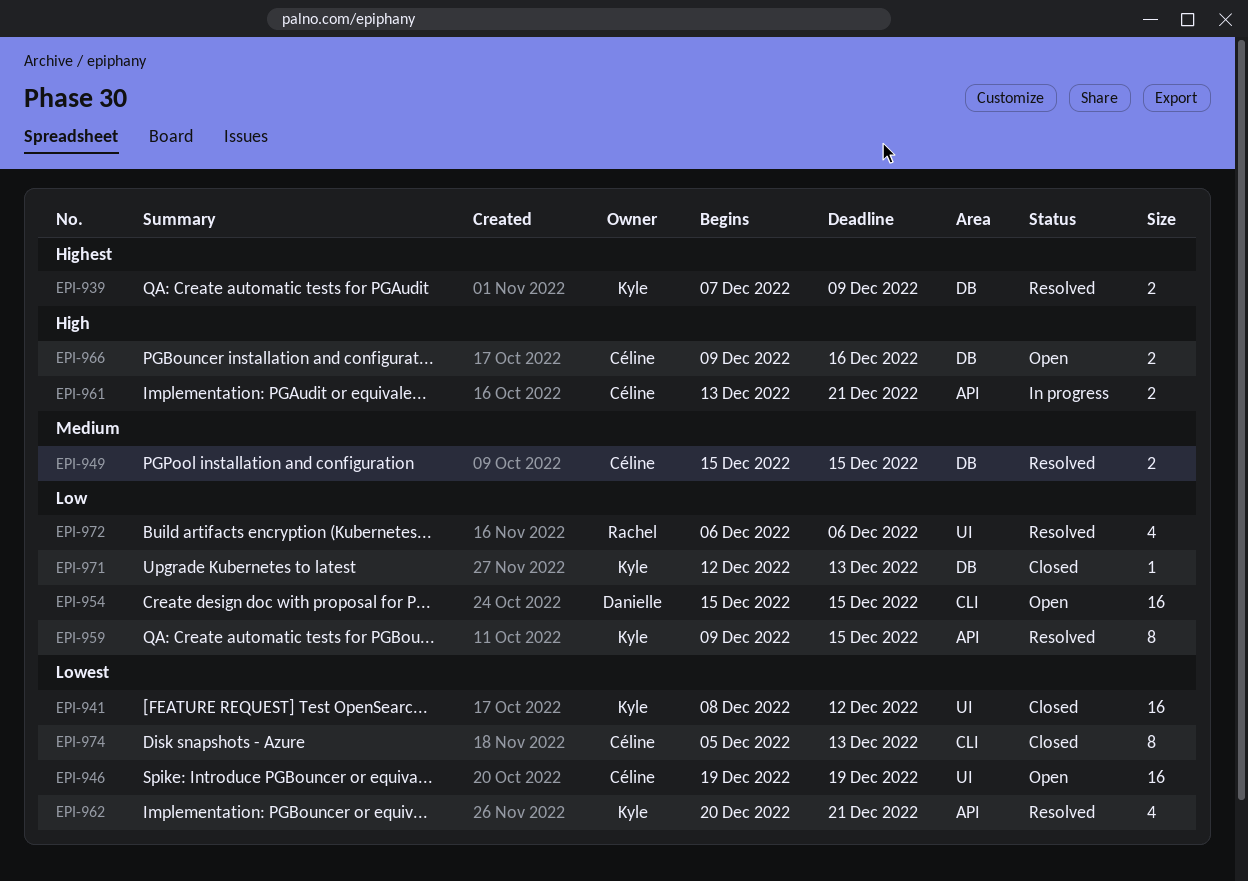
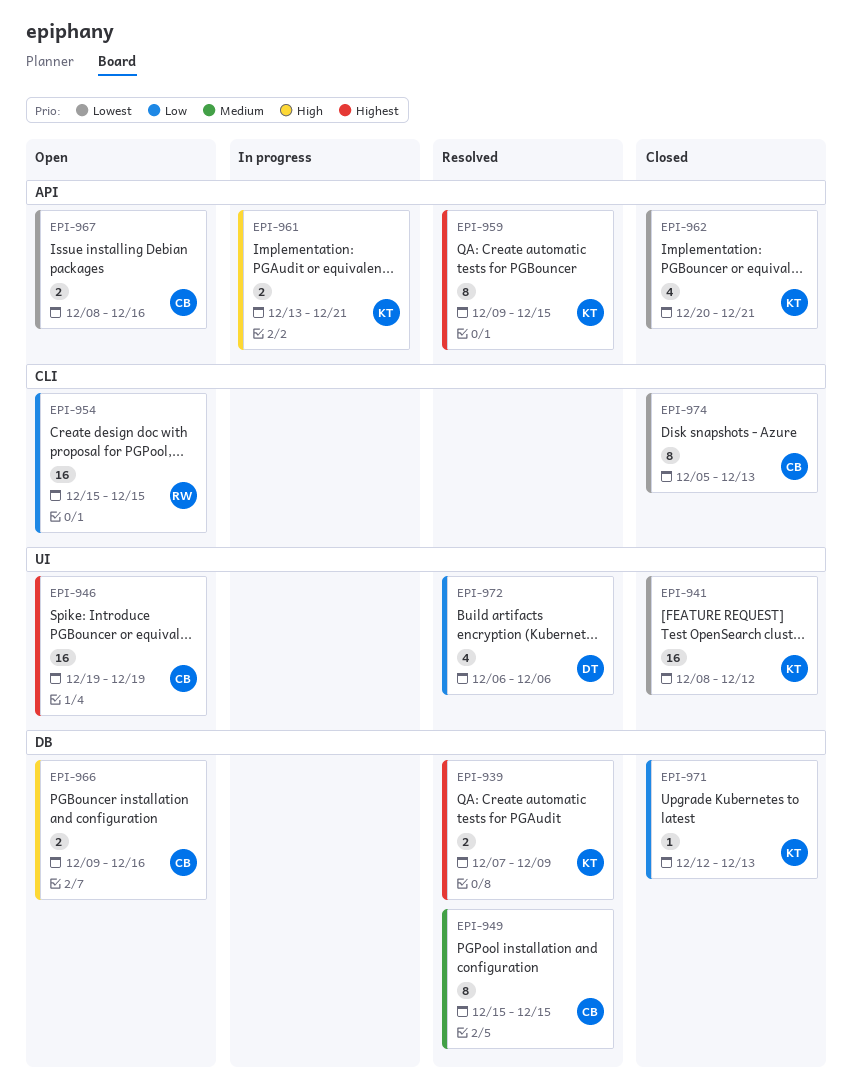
EPI-946, priority: Lowest -> Highest
EPI-949, estimate: 2 -> 8
EPI-954, owner: Danielle -> Rachel
EPI-959, priority: Low -> Highest
EPI-961, owner: Céline -> Kyle
EPI-962, status: Resolved -> Closed
EPI-967: none -> present
EPI-972, owner: Rachel -> Danielle

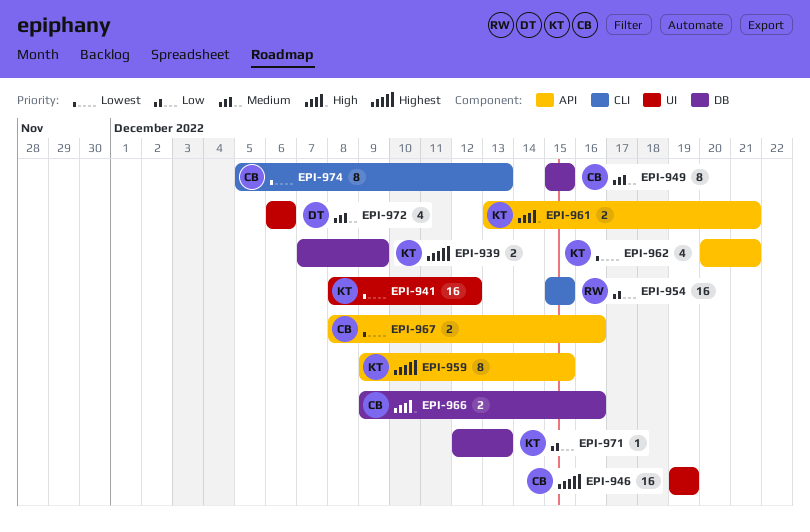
EPI-972, priority: Low -> Medium

